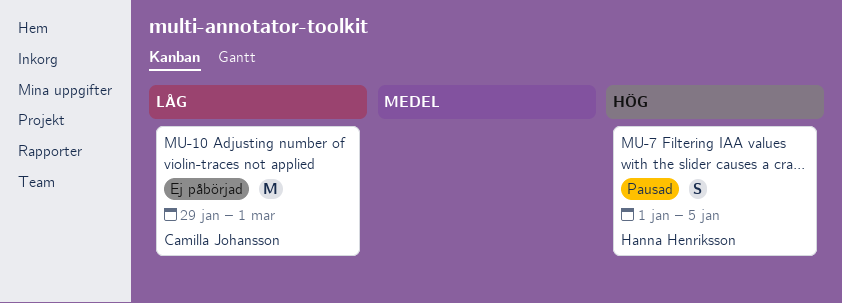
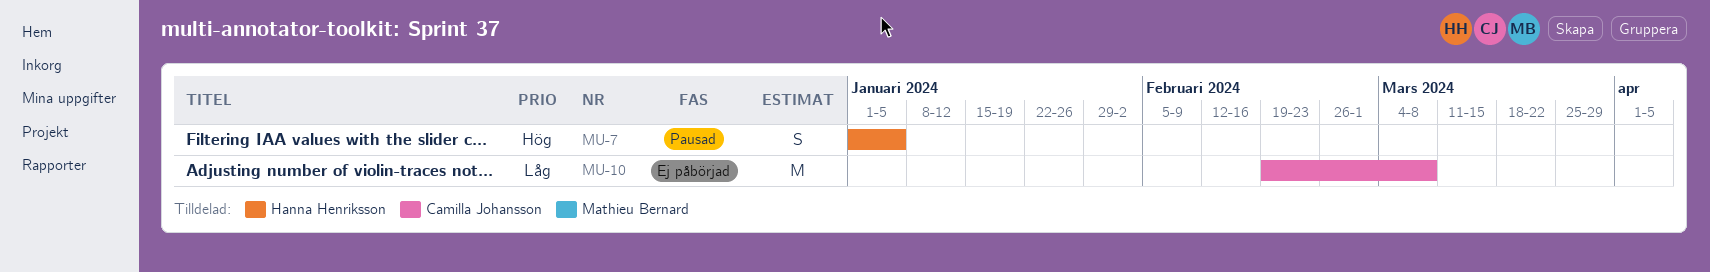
MU-10, start: Jan 29 -> Feb 19
MU-10, due: Mar 1 -> Mar 8

